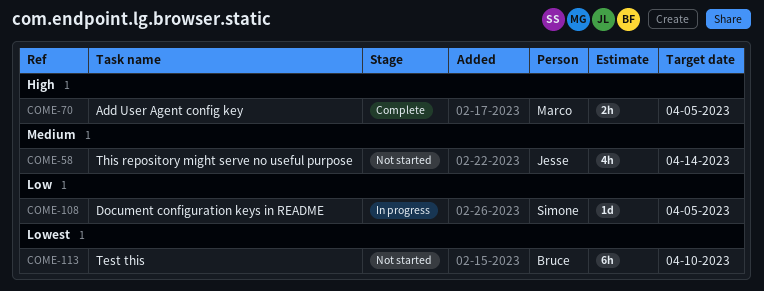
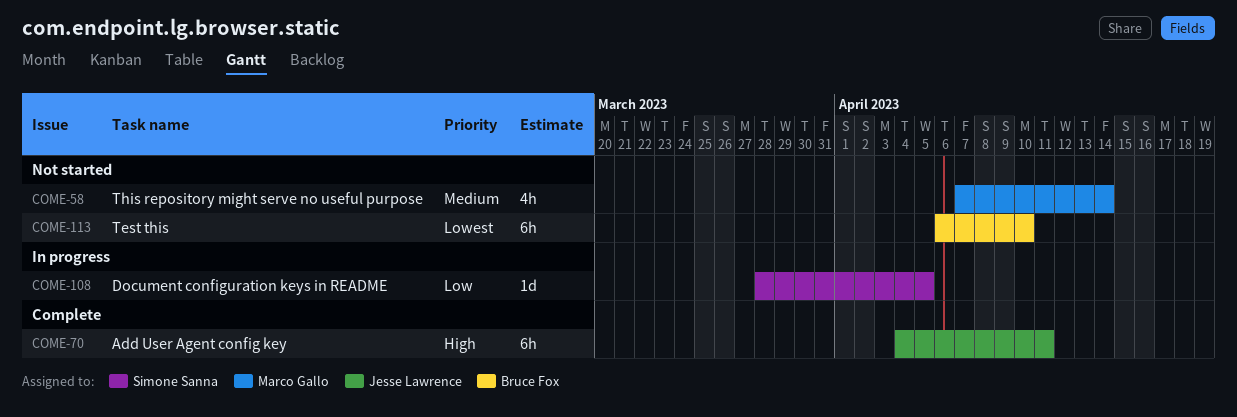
COME-58, owner: Jesse Lawrence -> Marco Gallo
COME-70, owner: Marco Gallo -> Jesse Lawrence
COME-70, estimate: 2h -> 6h
COME-70, due: Apr 5 -> Apr 11

